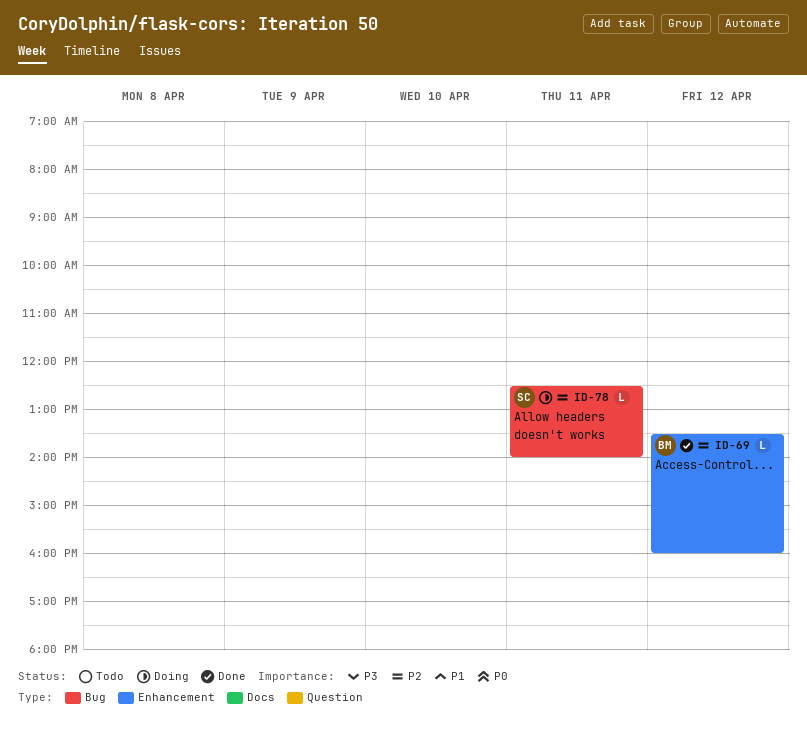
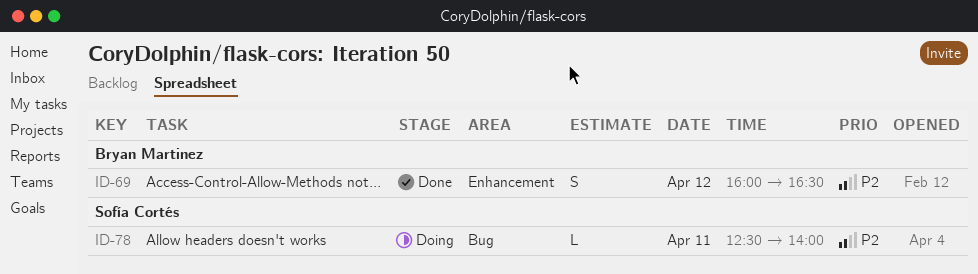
ID-69, estimate: L -> S
ID-69, begins: 13:30 -> 16:00
ID-69, ends: 16:00 -> 16:30

